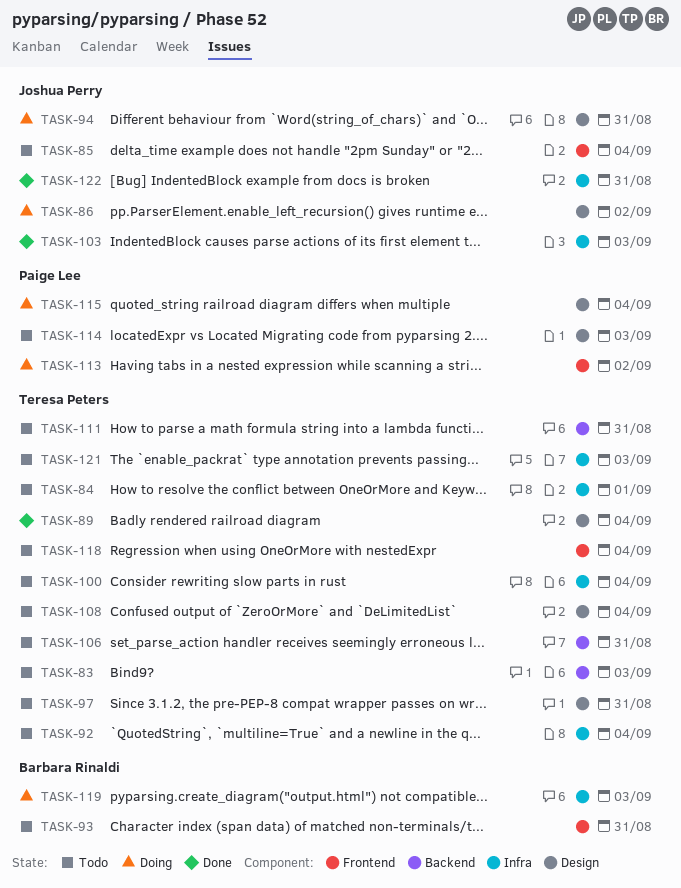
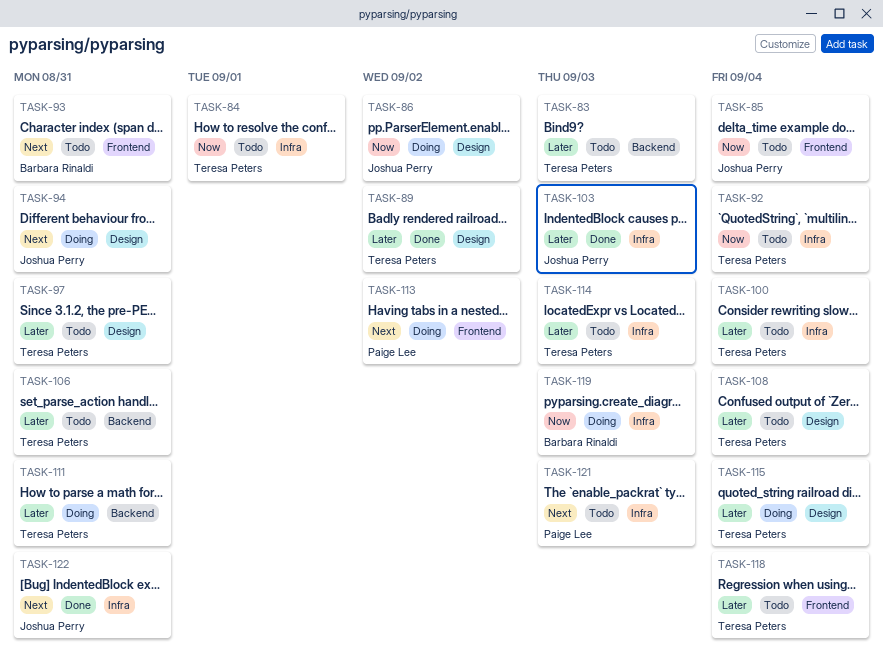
TASK-89, due: Sep 4 -> Sep 2
TASK-111, status: Todo -> Doing
TASK-114, owner: Paige Lee -> Teresa Peters
TASK-114, label: Design -> Infra
TASK-115, owner: Paige Lee -> Teresa Peters
TASK-121, owner: Teresa Peters -> Paige Lee

